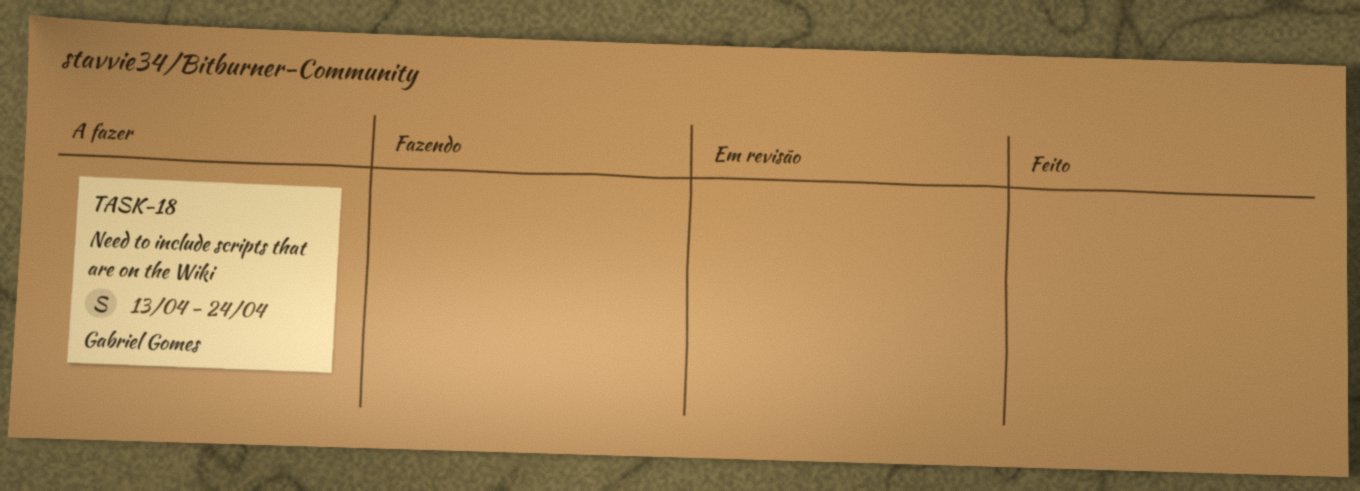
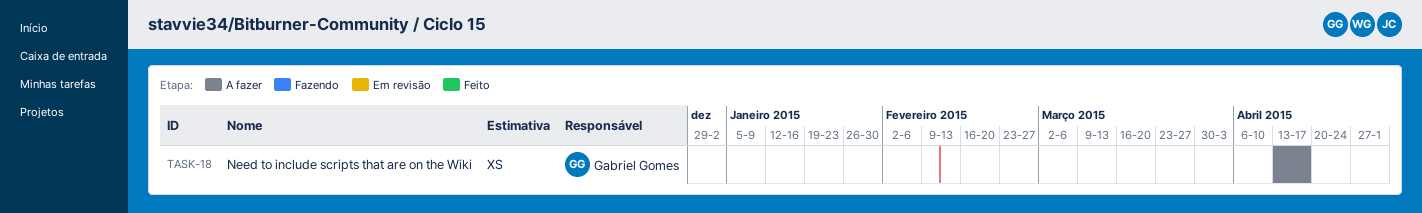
TASK-18, estimate: S -> XS
TASK-18, due: Apr 24 -> Apr 17

